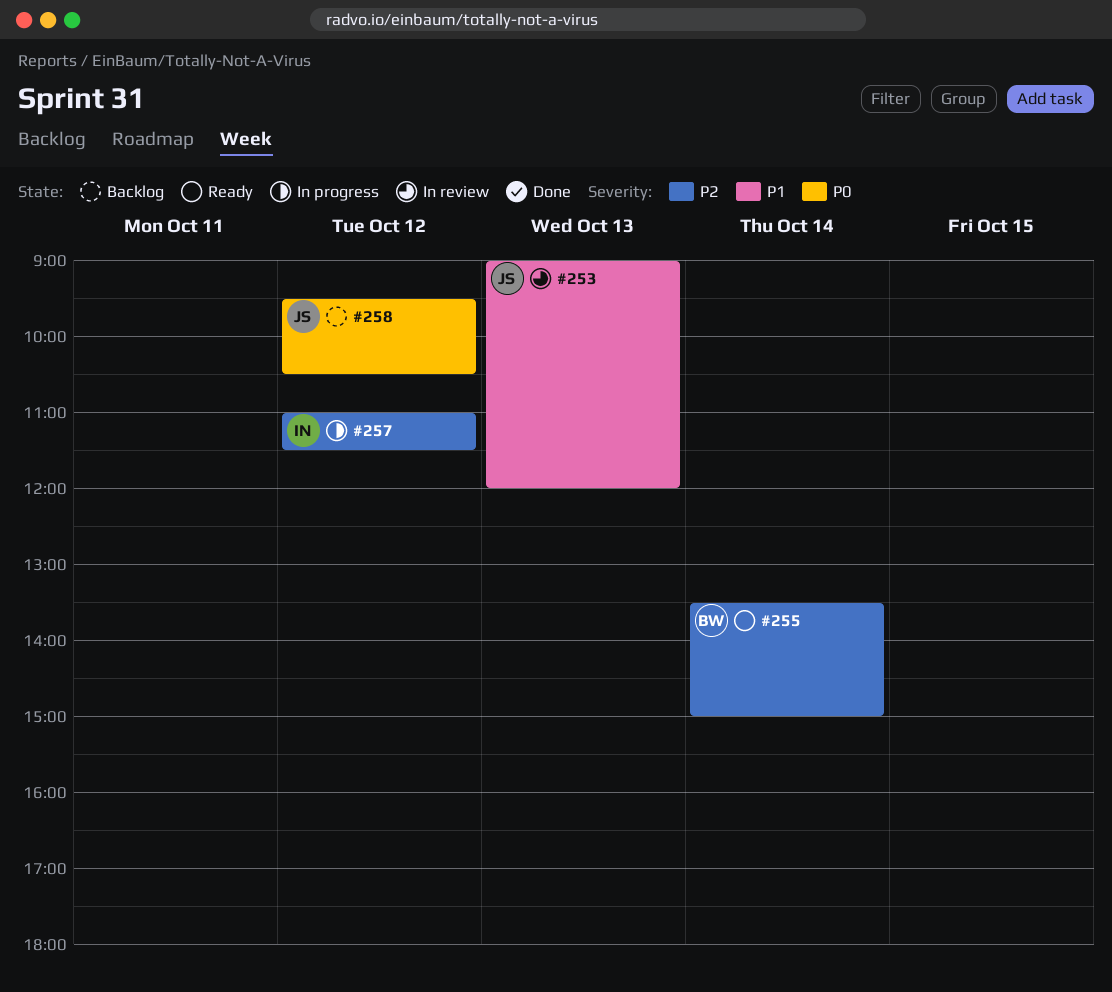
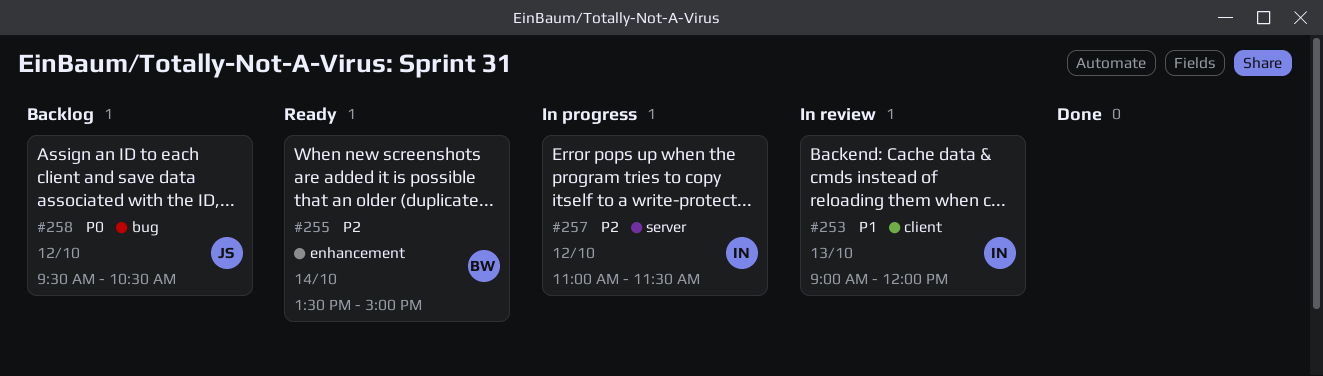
#253, owner: JS -> IN

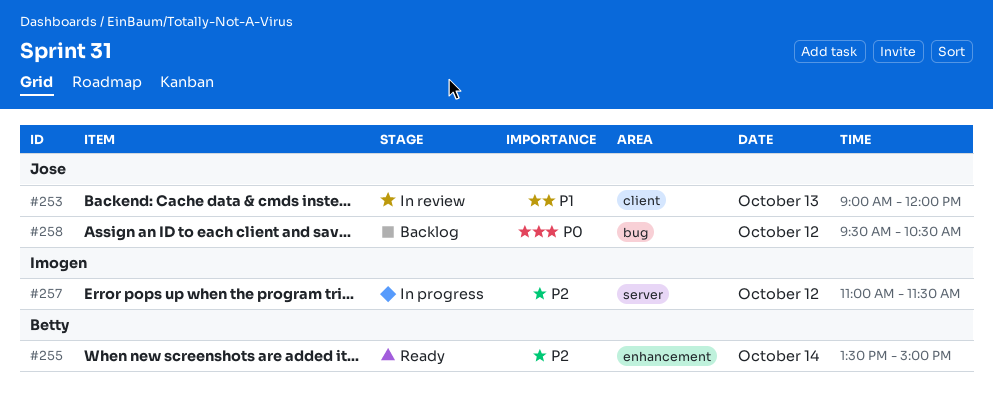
#253, owner: Imogen -> Jose

